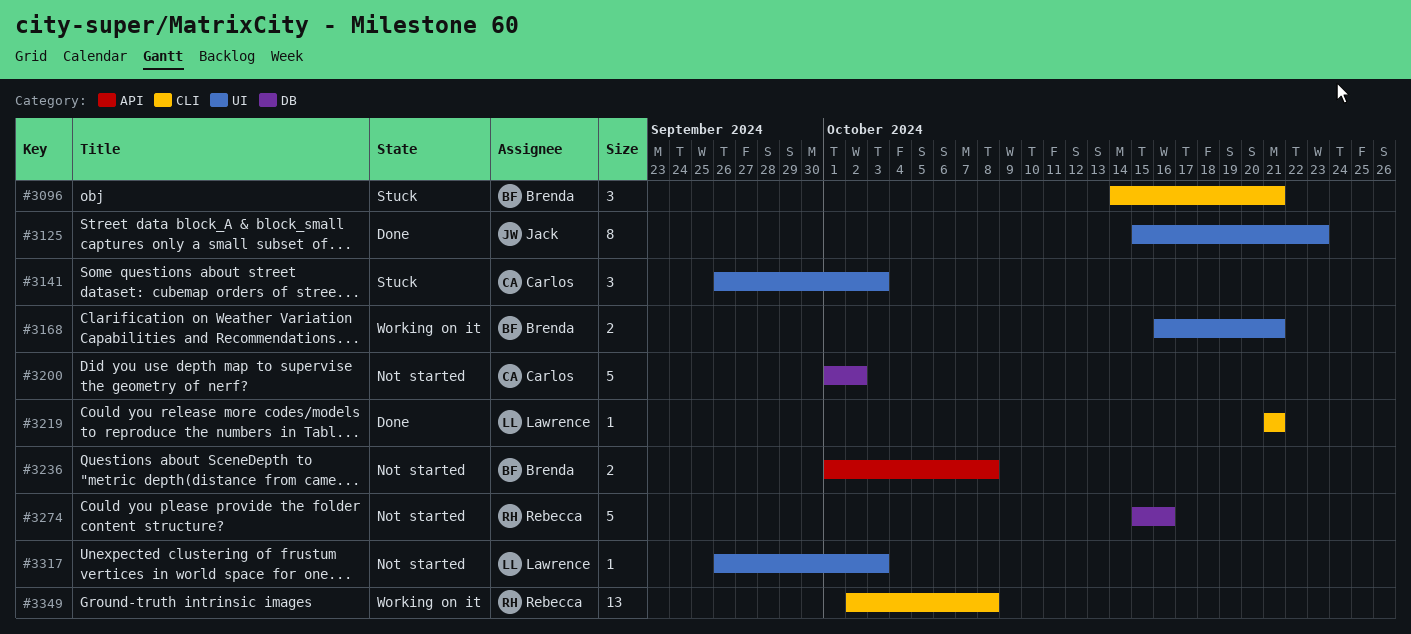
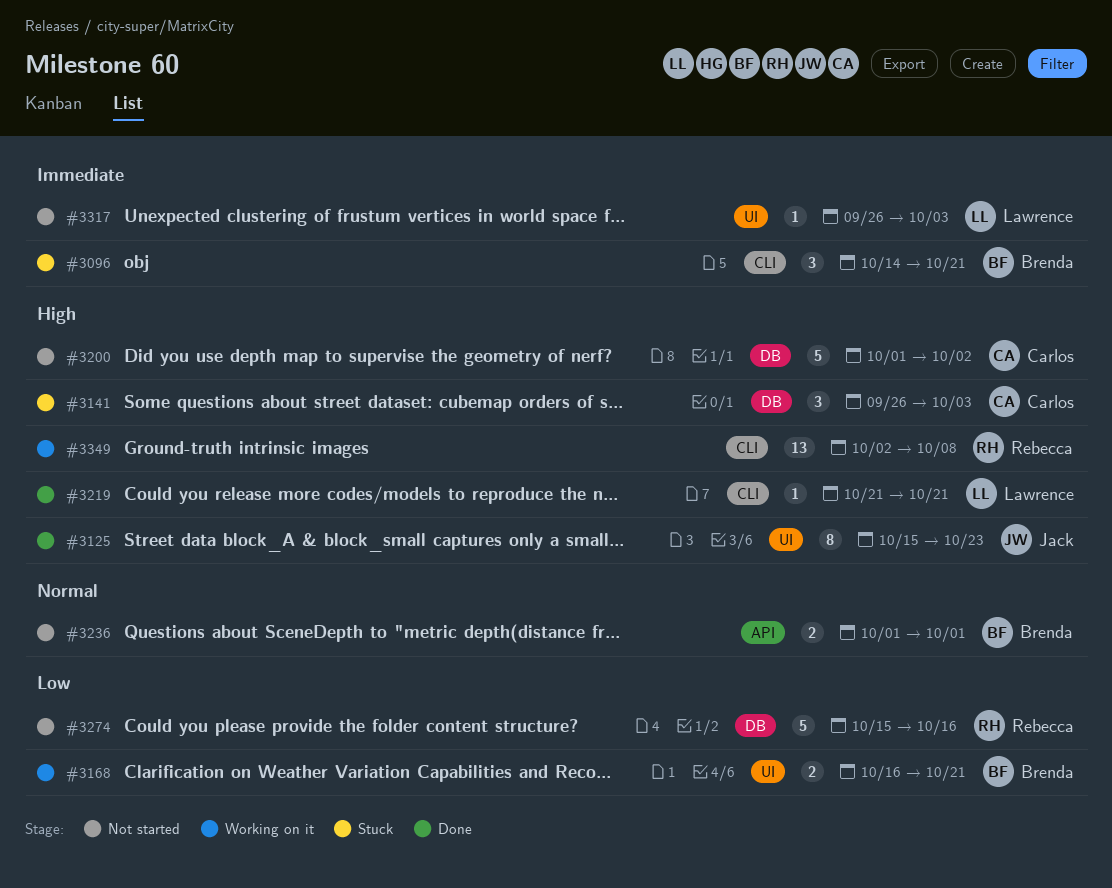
#3141, label: UI -> DB
#3236, due: Oct 8 -> Oct 1

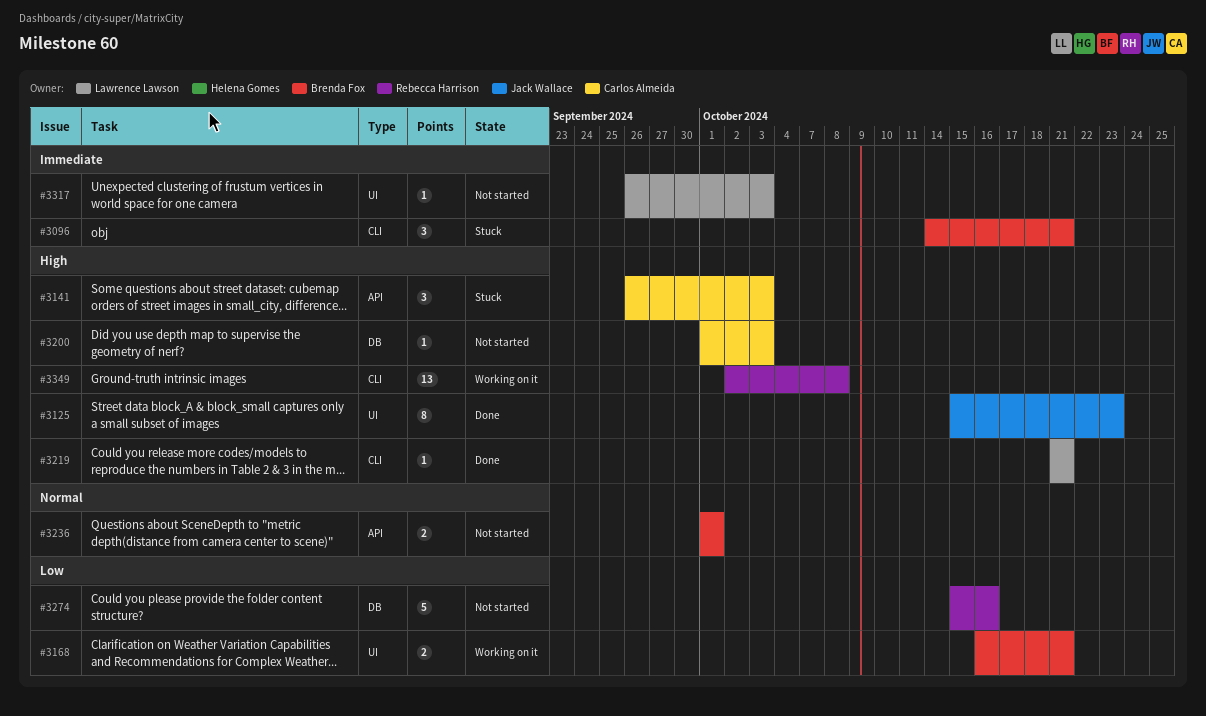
#3141, label: DB -> API
#3200, estimate: 5 -> 1
#3200, due: Oct 2 -> Oct 3

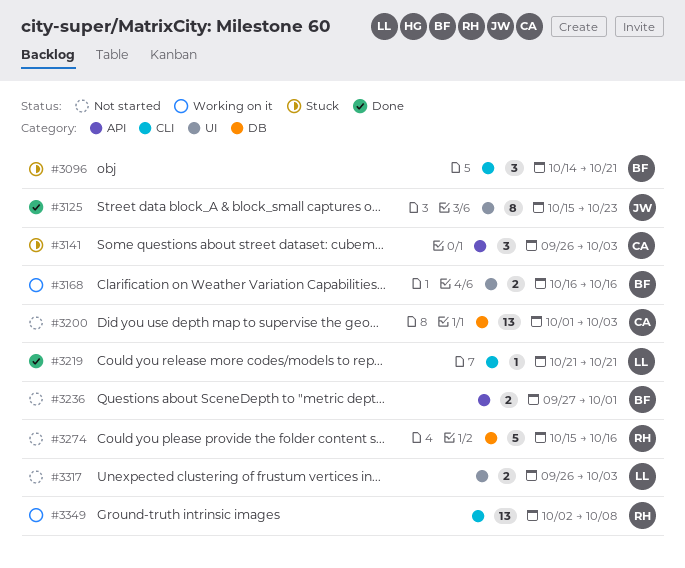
#3168, due: Oct 21 -> Oct 16
#3200, estimate: 1 -> 13
#3236, start: Oct 1 -> Sep 27
#3317, estimate: 1 -> 2

